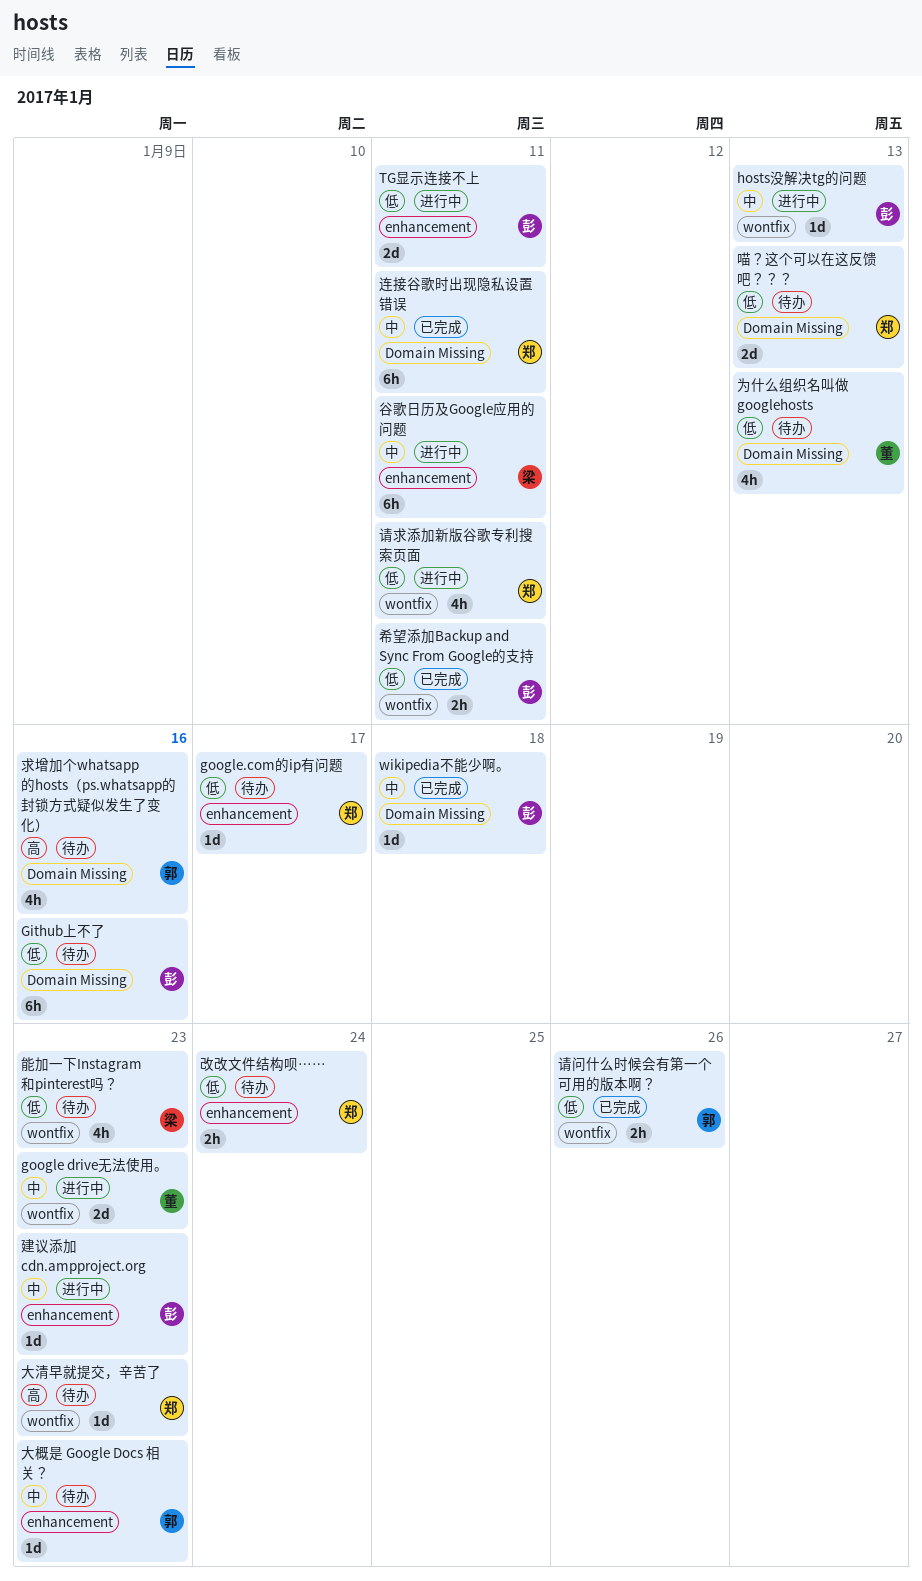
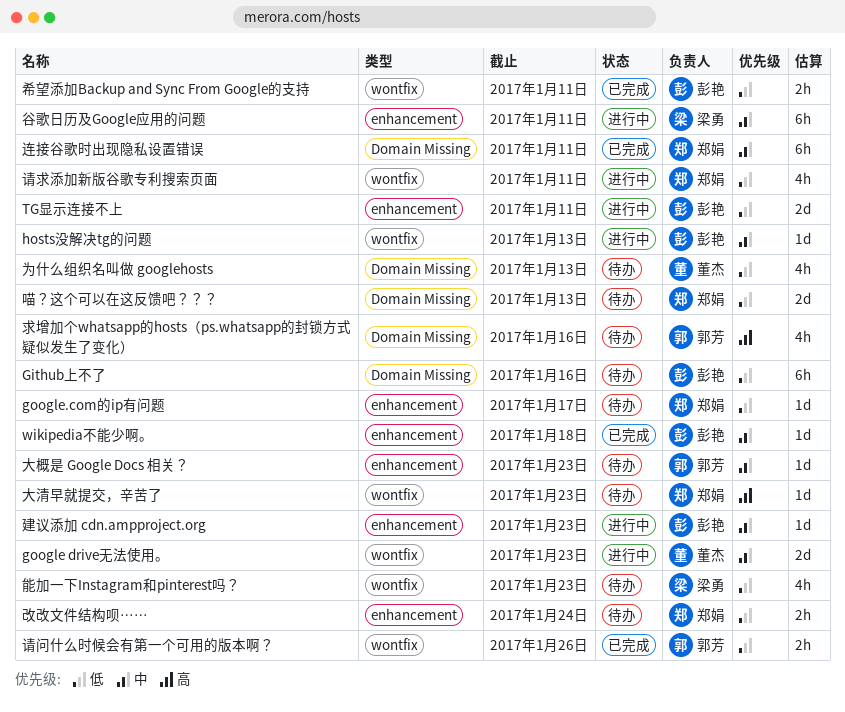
wikipedia不能少啊。, label: Domain Missing -> enhancement

